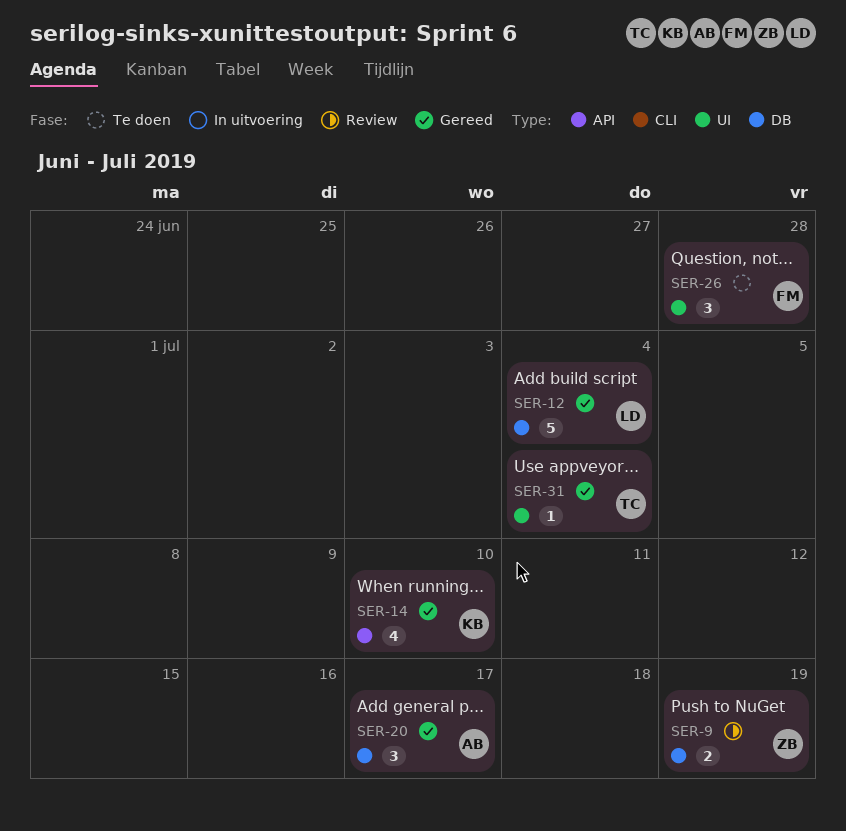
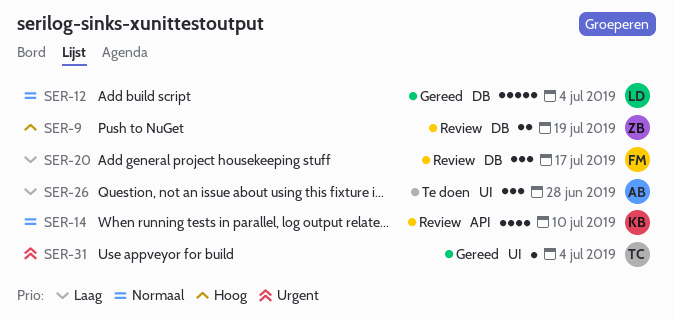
SER-14, status: Gereed -> Review
SER-20, status: Gereed -> Review
SER-20, owner: AB -> FM
SER-26, owner: FM -> AB

